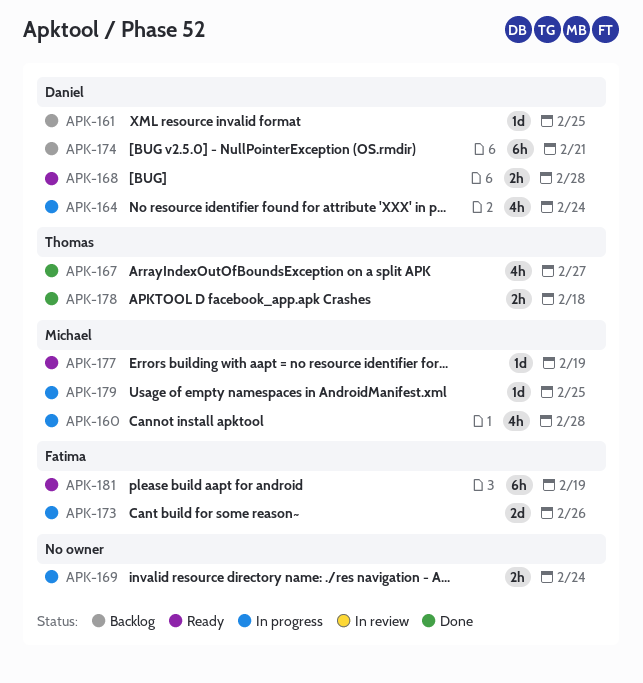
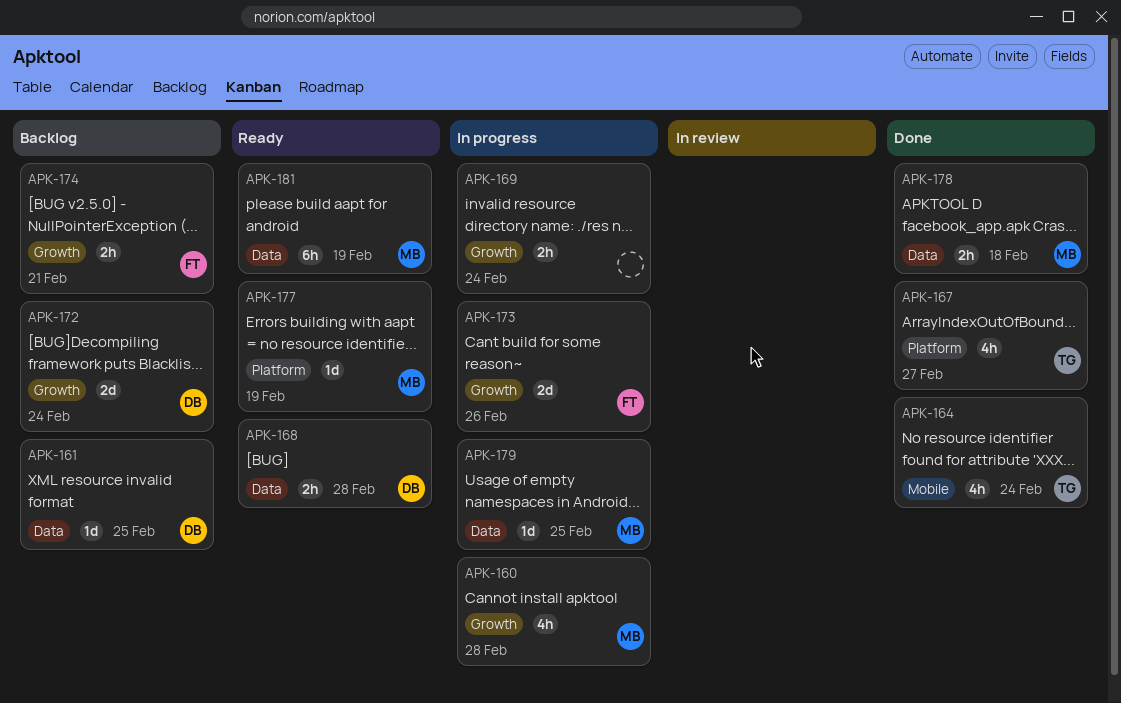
APK-164, status: In progress -> Done
APK-164, owner: Daniel -> Thomas
APK-172: none -> present
APK-174, owner: Daniel -> Fatima
APK-174, estimate: 6h -> 2h
APK-178, owner: Thomas -> Michael
APK-181, owner: Fatima -> Michael

